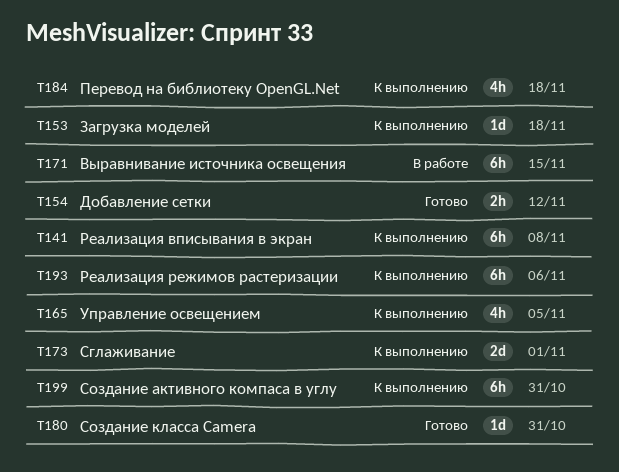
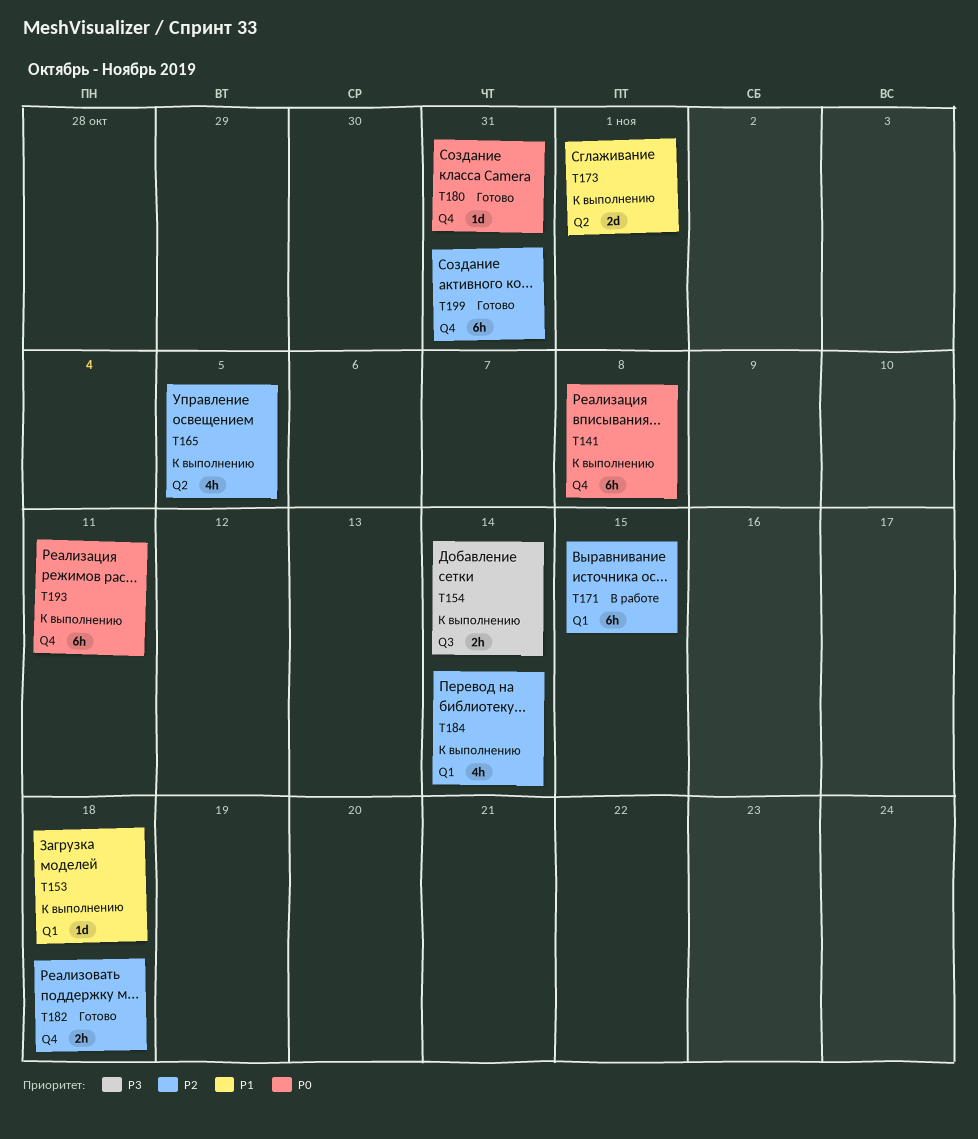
T154, status: Готово -> К выполнению
T154, due: Nov 12 -> Nov 14
T182: none -> present
T184, due: Nov 18 -> Nov 14
T193, due: Nov 6 -> Nov 11
T199, status: К выполнению -> Готово

